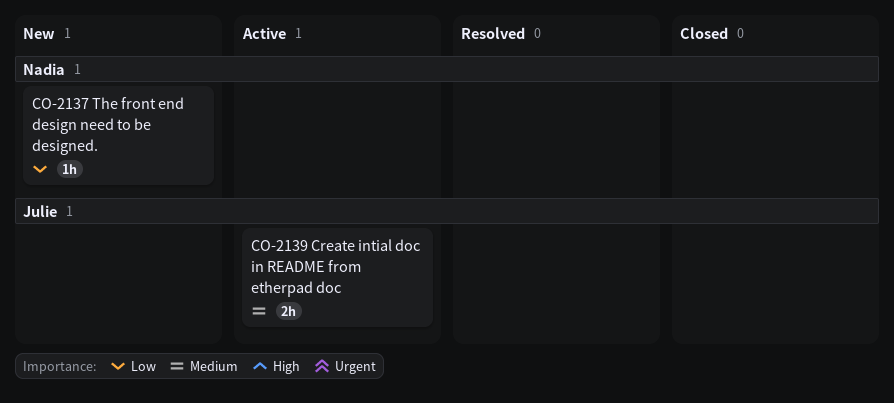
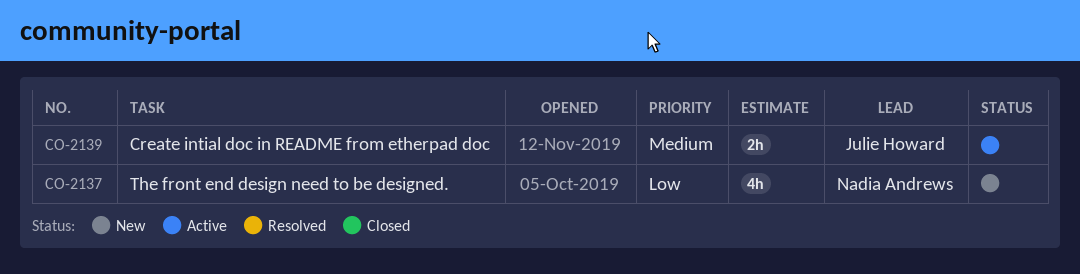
CO-2137, estimate: 1h -> 4h

